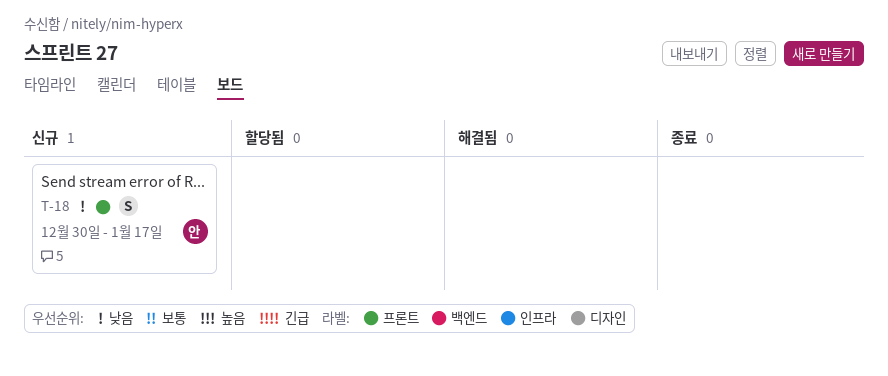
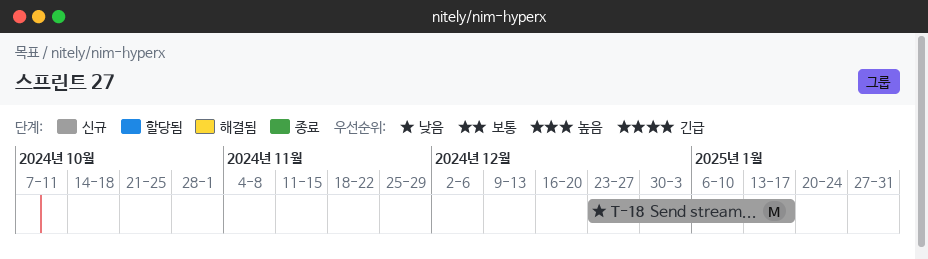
T-18, estimate: S -> M
T-18, start: Dec 30 -> Dec 23

